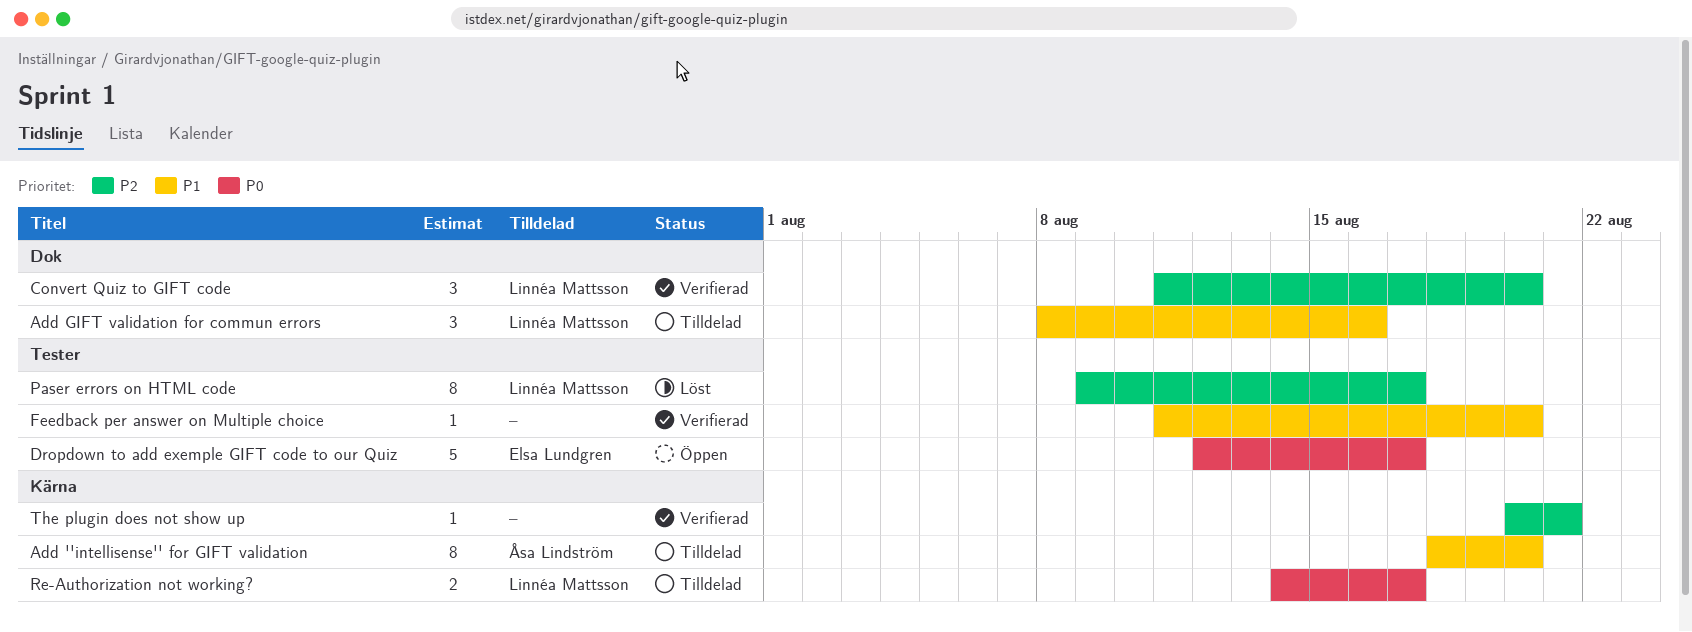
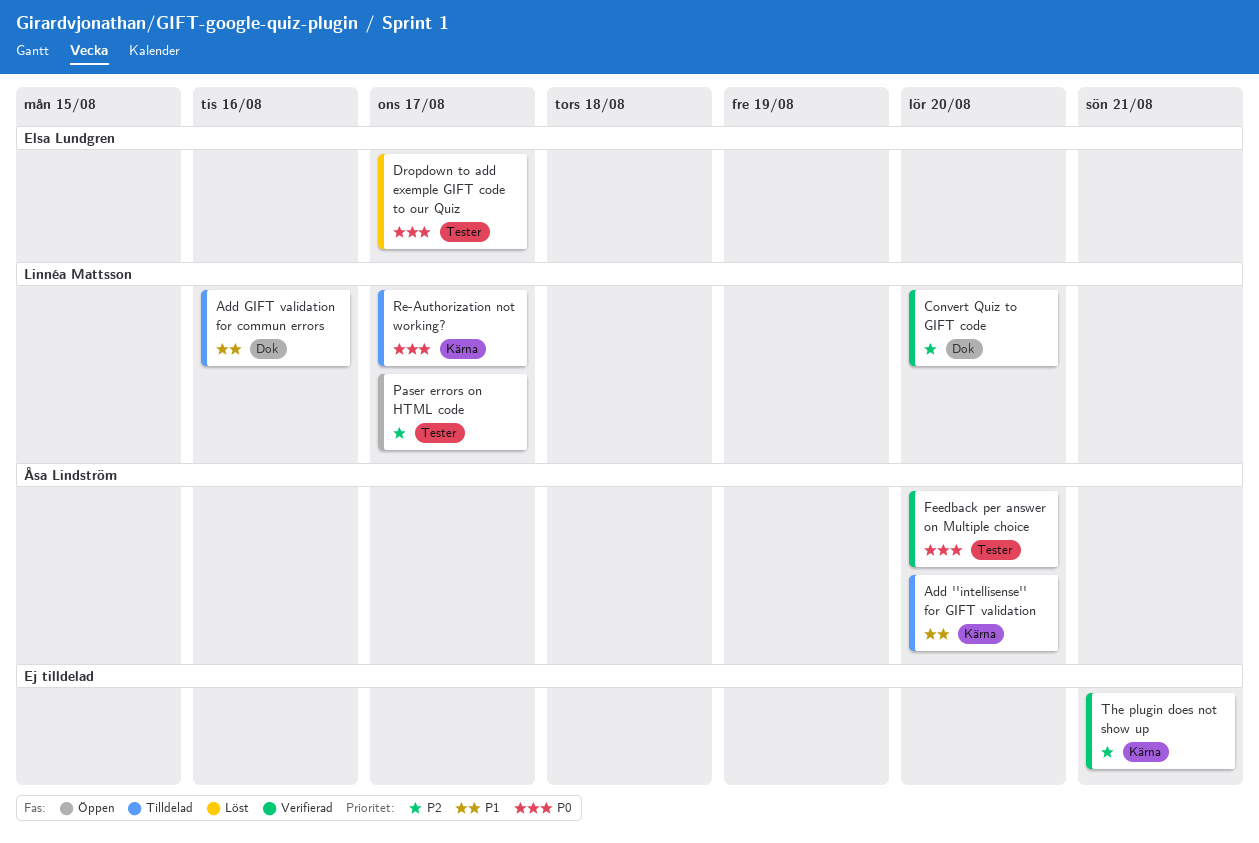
Dropdown to add exemple GIFT code to our Quiz, status: Öppen -> Löst
Feedback per answer on Multiple choice, owner: none -> Åsa Lindström
Feedback per answer on Multiple choice, priority: P1 -> P0
Paser errors on HTML code, status: Löst -> Öppen

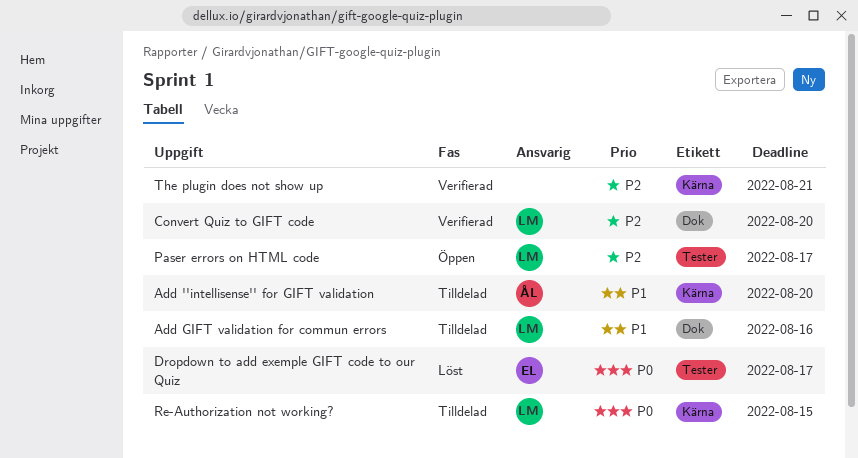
Feedback per answer on Multiple choice: present -> none
Re-Authorization not working?, due: Aug 17 -> Aug 15

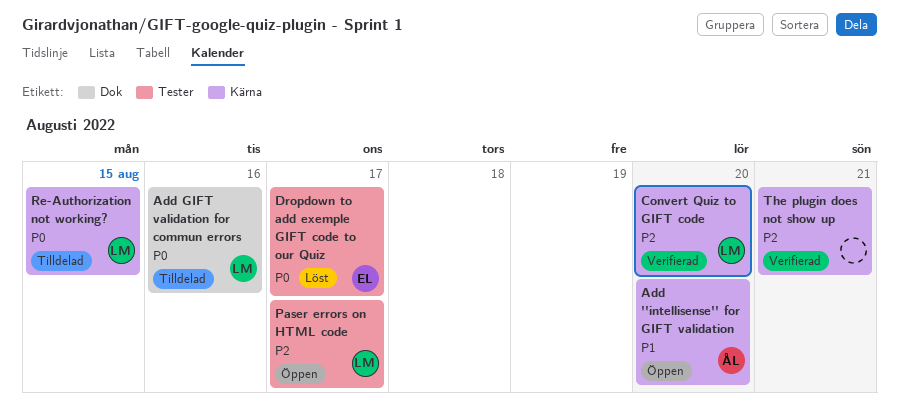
Add ''intellisense'' for GIFT validation, status: Tilldelad -> Öppen
Add GIFT validation for commun errors, priority: P1 -> P0
Convert Quiz to GIFT code, label: Dok -> Kärna

